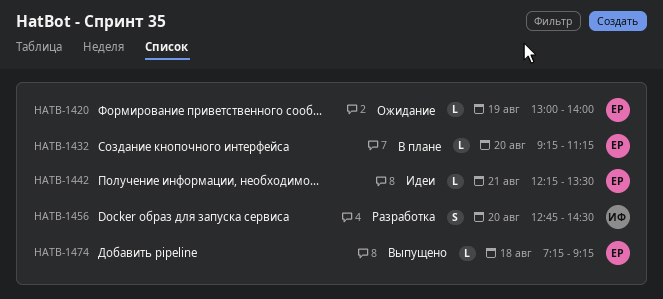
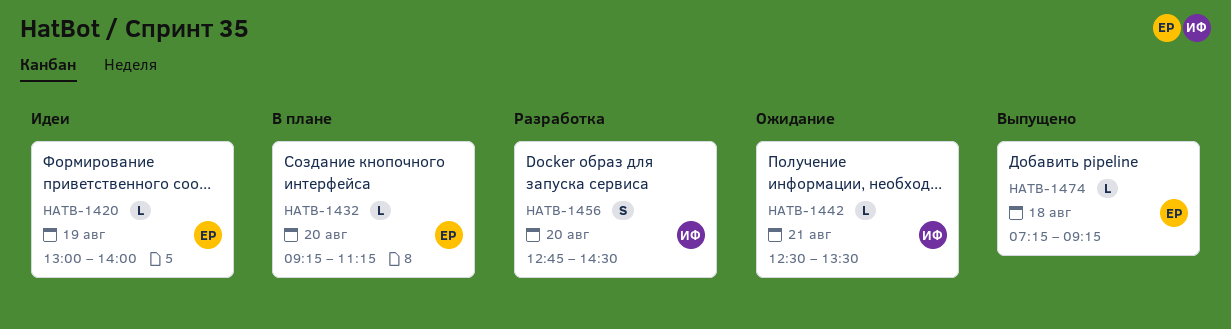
HATB-1420, status: Ожидание -> Идеи
HATB-1442, status: Идеи -> Ожидание
HATB-1442, owner: ЕР -> ИФ
HATB-1442, begins: 12:15 -> 12:30

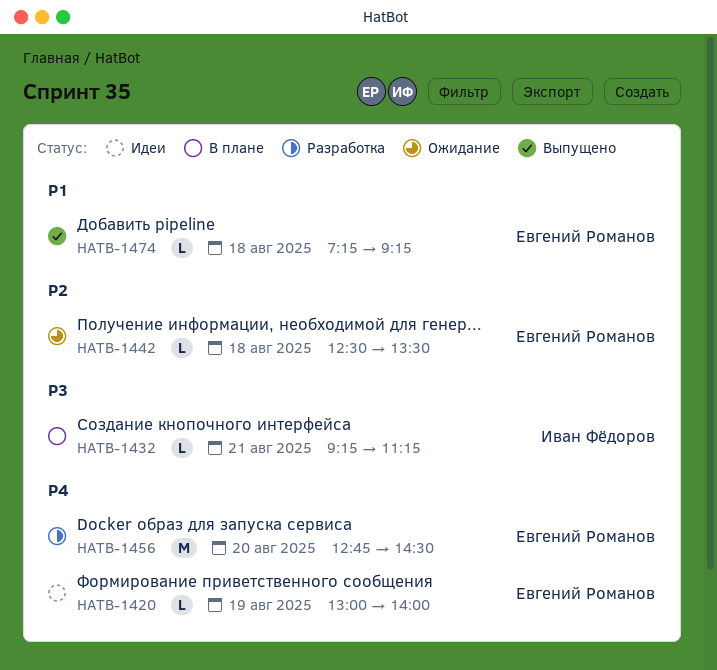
HATB-1432, owner: Евгений Романов -> Иван Фёдоров
HATB-1432, day: Aug 20 -> Aug 21
HATB-1442, owner: Иван Фёдоров -> Евгений Романов
HATB-1442, day: Aug 21 -> Aug 18
HATB-1456, owner: Иван Фёдоров -> Евгений Романов
HATB-1456, estimate: S -> M

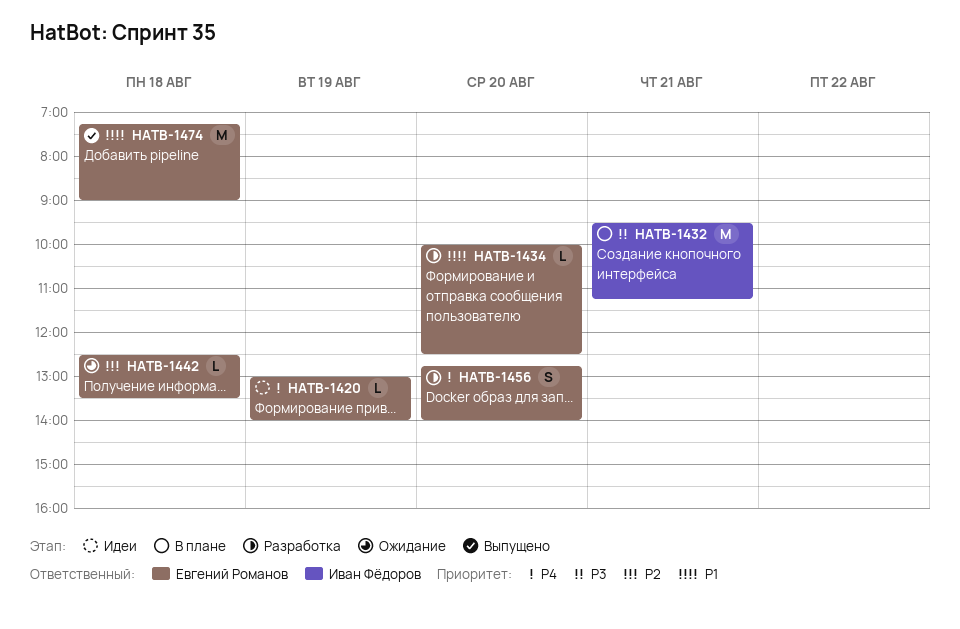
HATB-1432, estimate: L -> M
HATB-1432, begins: 09:15 -> 09:30
HATB-1434: none -> present
HATB-1456, estimate: M -> S
HATB-1456, ends: 14:30 -> 14:00
HATB-1474, estimate: L -> M
HATB-1474, ends: 09:15 -> 09:00

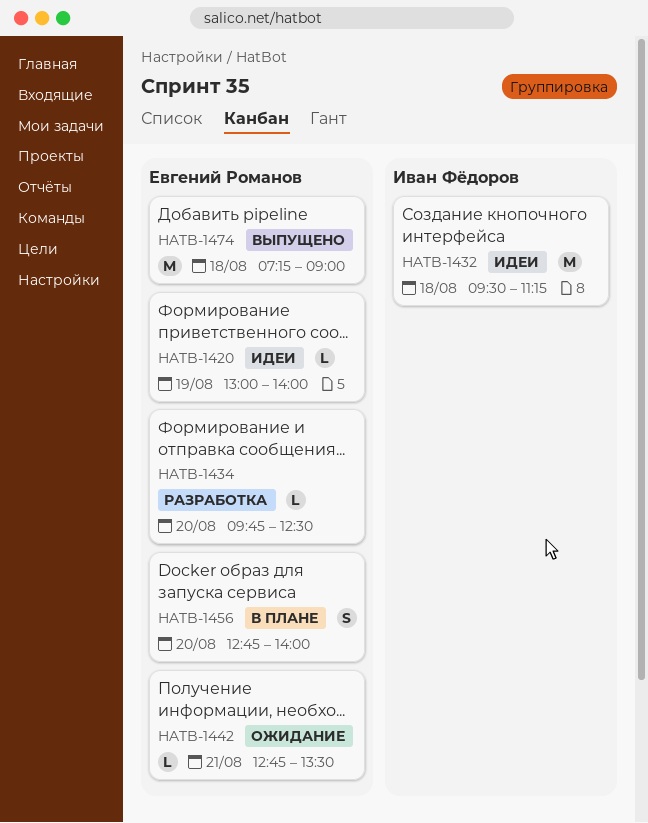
HATB-1432, status: В плане -> Идеи
HATB-1432, day: Aug 21 -> Aug 18
HATB-1434, begins: 10:00 -> 09:45
HATB-1442, day: Aug 18 -> Aug 21
HATB-1442, begins: 12:30 -> 12:45
HATB-1456, status: Разработка -> В плане

